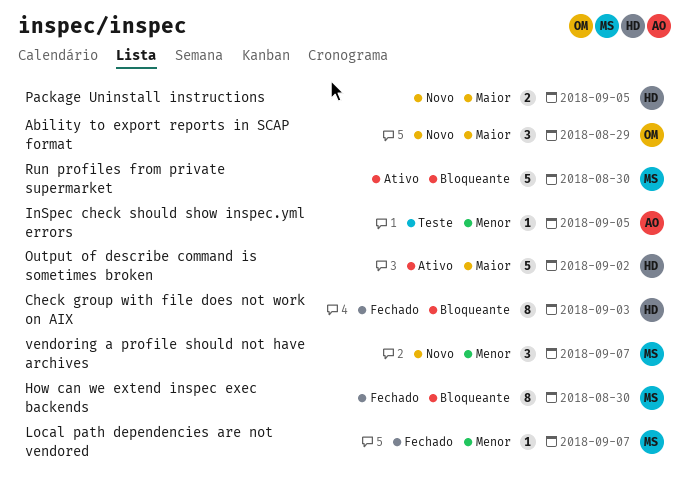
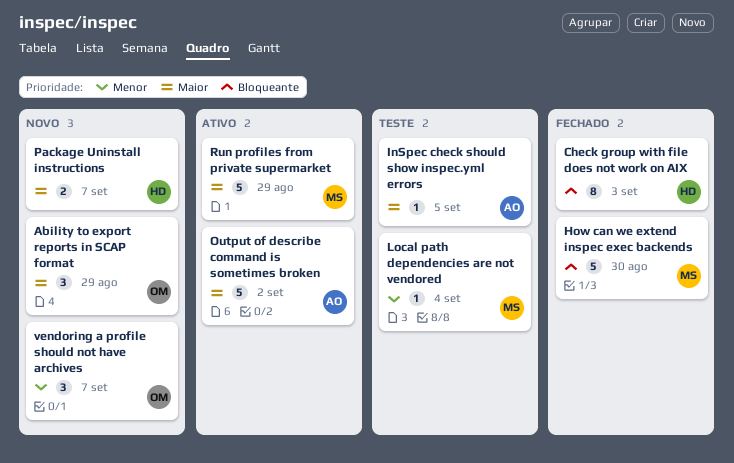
How can we extend inspec exec backends, estimate: 8 -> 5
InSpec check should show inspec.yml errors, priority: Menor -> Maior
Local path dependencies are not vendored, status: Fechado -> Teste
Local path dependencies are not vendored, due: Sep 7 -> Sep 4
Output of describe command is sometimes broken, owner: HD -> AO
Package Uninstall instructions, due: Sep 5 -> Sep 7
Run profiles from private supermarket, priority: Bloqueante -> Maior
Run profiles from private supermarket, due: Aug 30 -> Aug 29
vendoring a profile should not have archives, owner: MS -> OM

